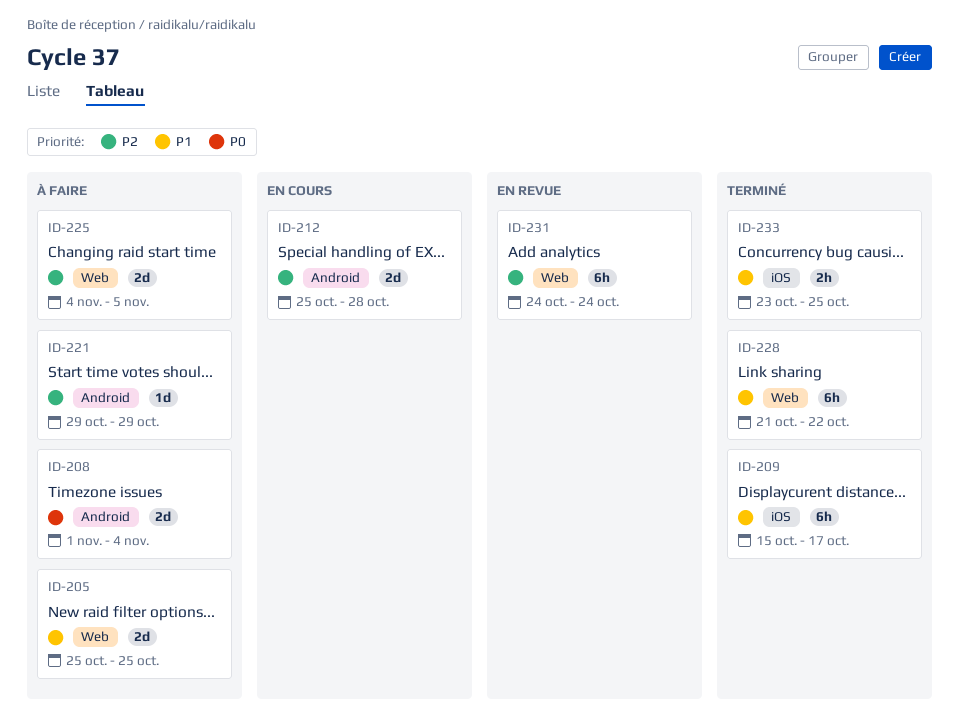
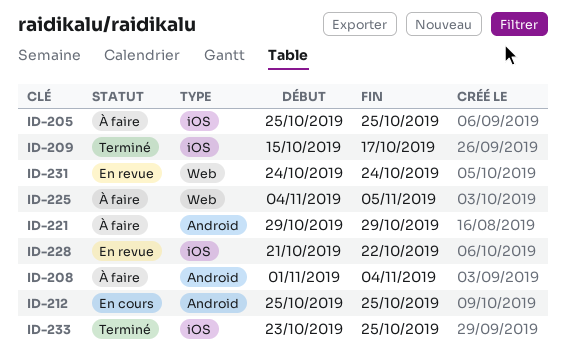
ID-205, label: Web -> iOS
ID-212, due: Oct 28 -> Oct 25
ID-228, status: Terminé -> En revue
ID-228, label: Web -> iOS

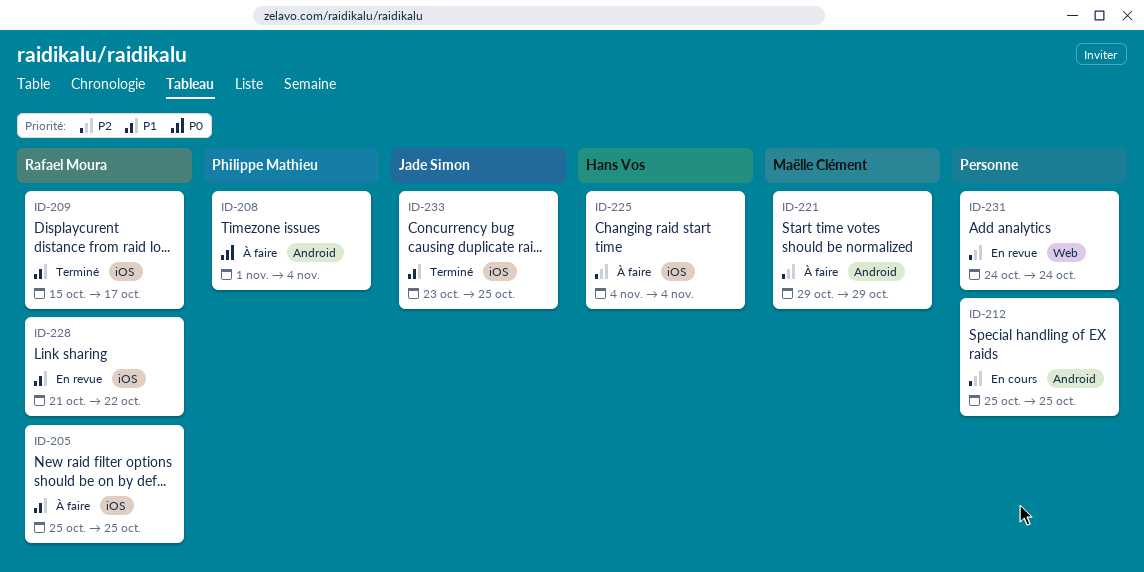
ID-225, label: Web -> iOS
ID-225, due: Nov 5 -> Nov 4

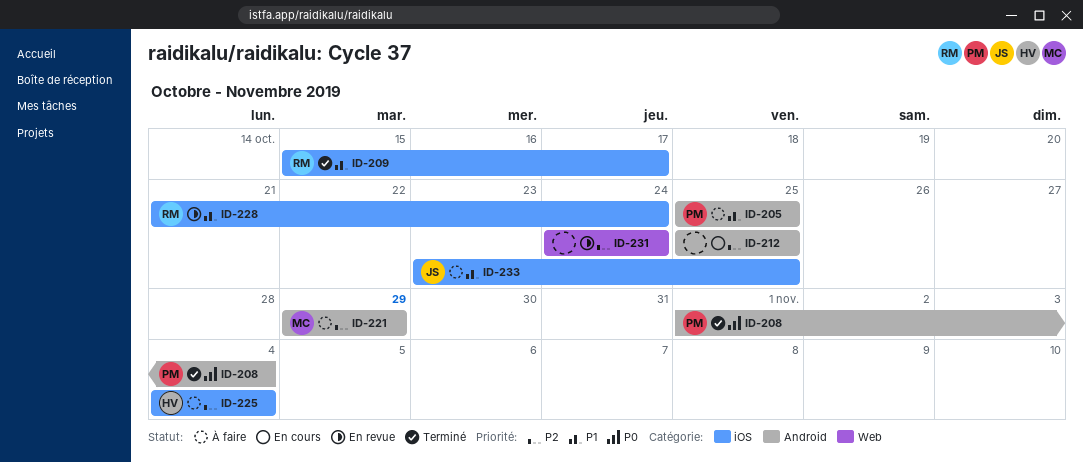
ID-205, owner: Rafael Moura -> Philippe Mathieu
ID-205, label: iOS -> Android
ID-208, status: À faire -> Terminé
ID-228, due: Oct 22 -> Oct 24
ID-233, status: Terminé -> À faire

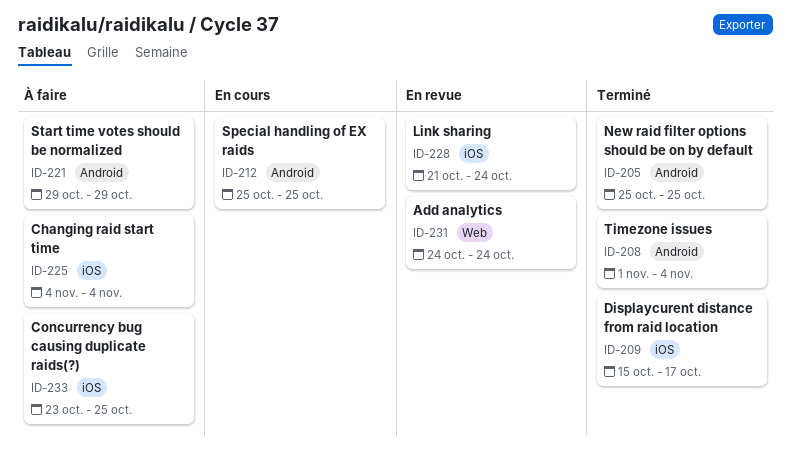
ID-205, status: À faire -> Terminé

